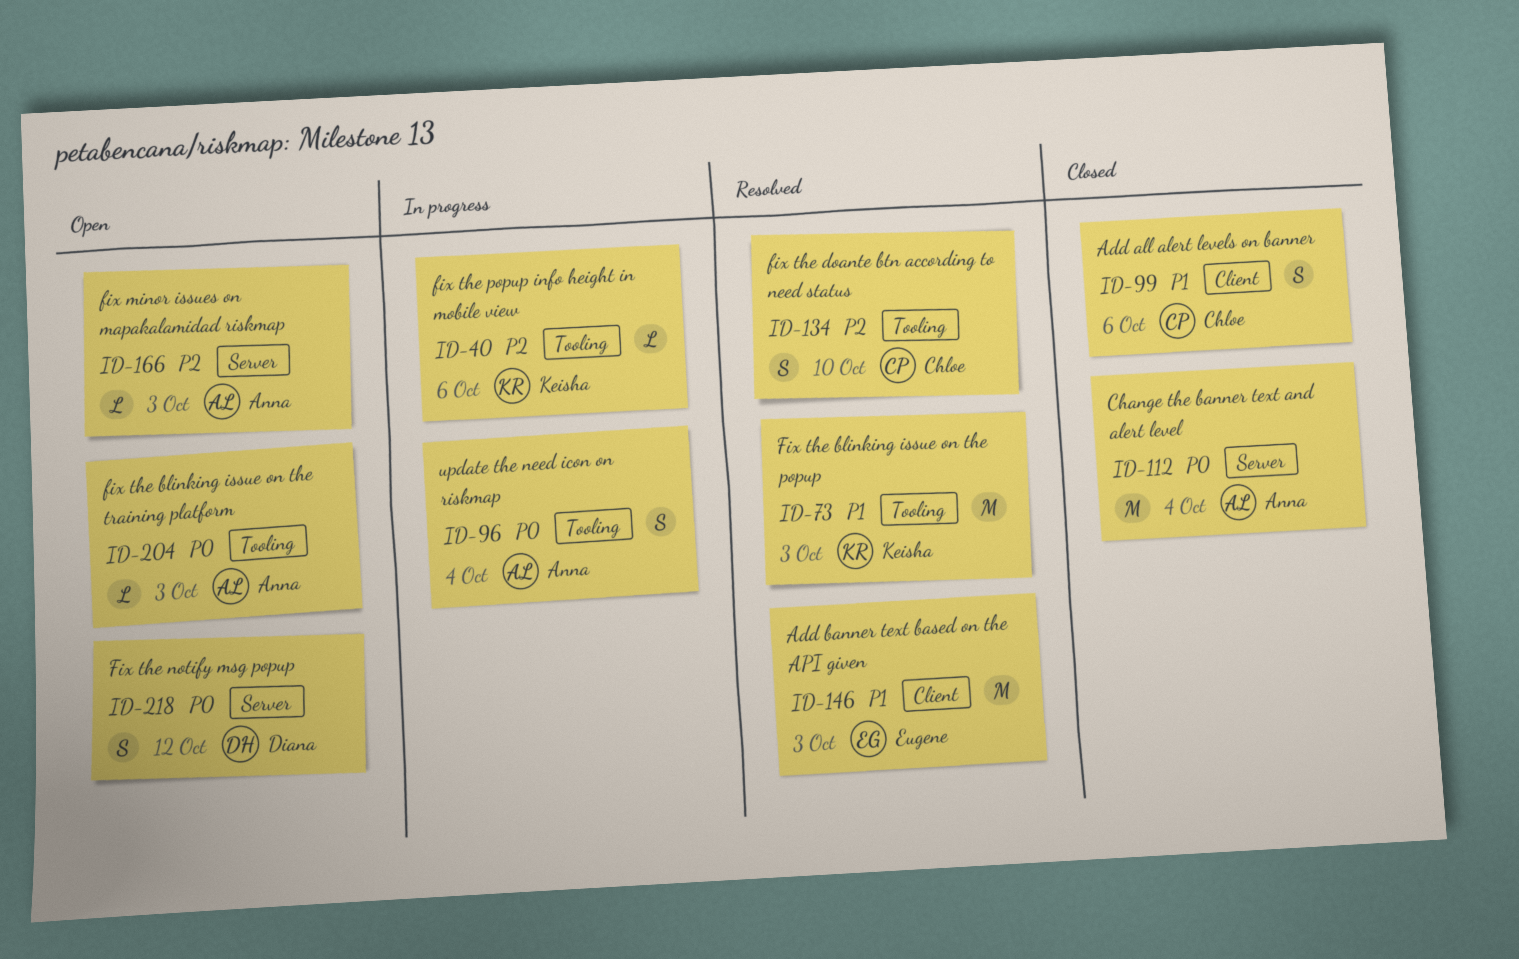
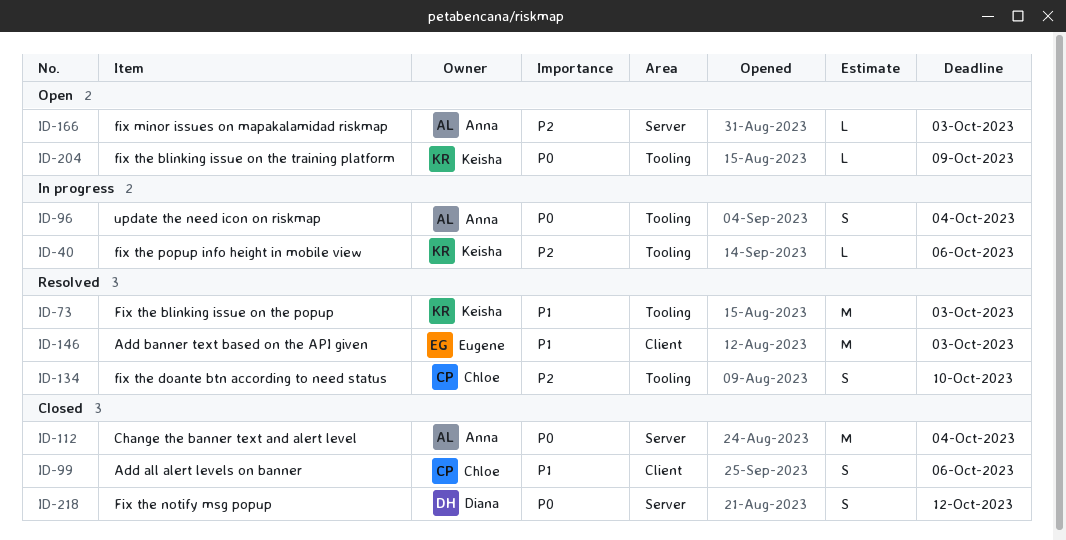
ID-204, owner: Anna -> Keisha
ID-204, due: Oct 3 -> Oct 9
ID-218, status: Open -> Closed

